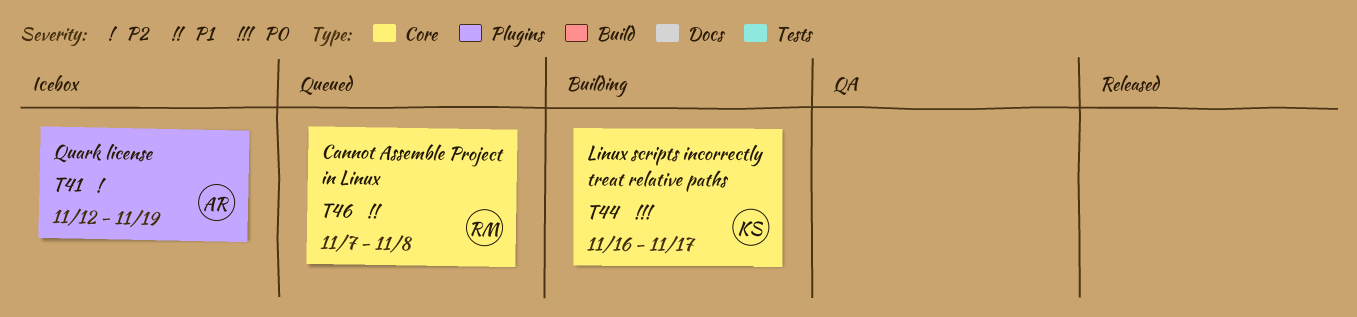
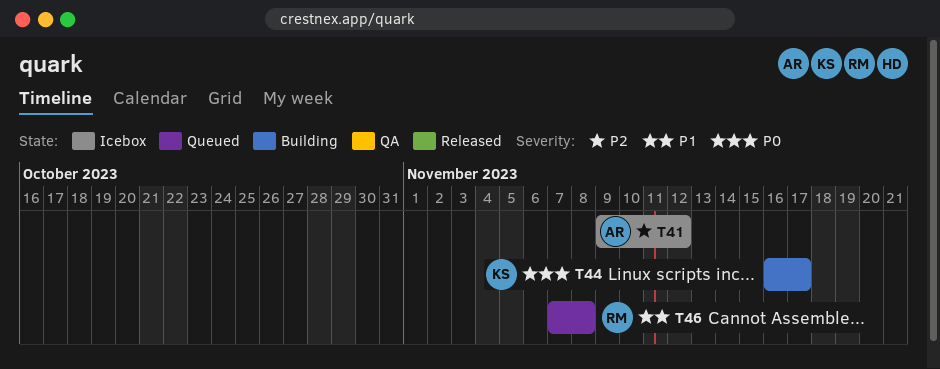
T41, start: Nov 12 -> Nov 9
T41, due: Nov 19 -> Nov 12

